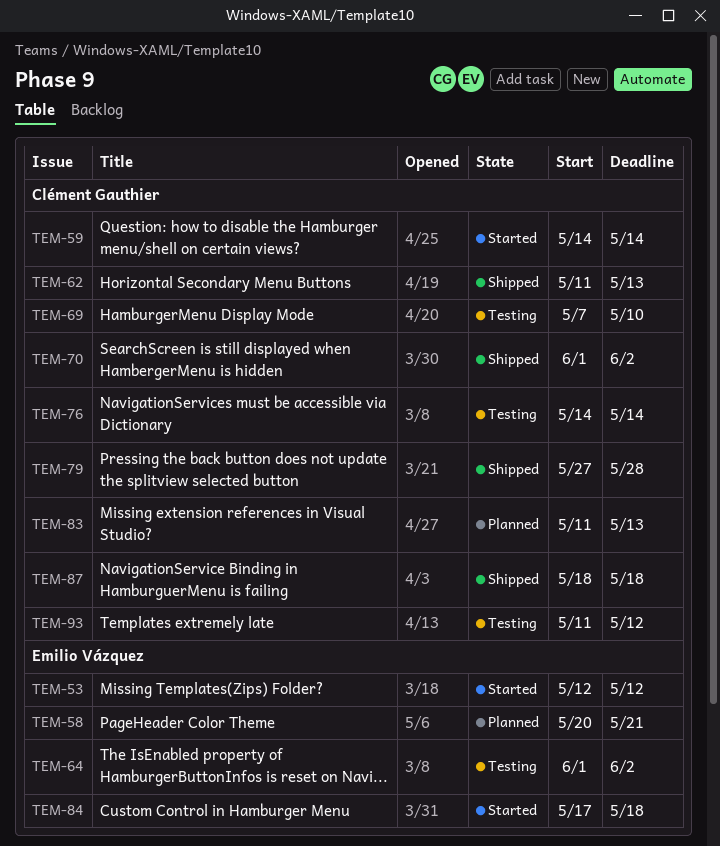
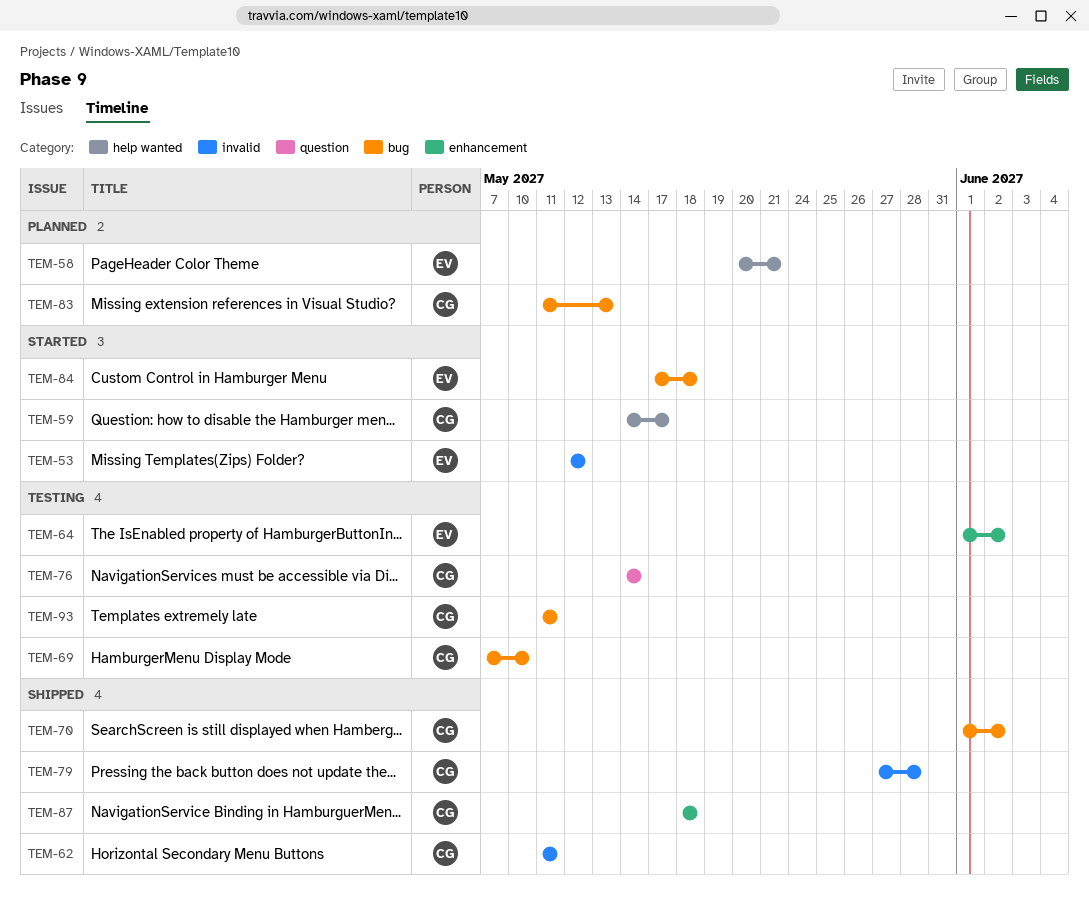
TEM-59, due: May 14 -> May 17
TEM-62, due: May 13 -> May 11
TEM-93, due: May 12 -> May 11

